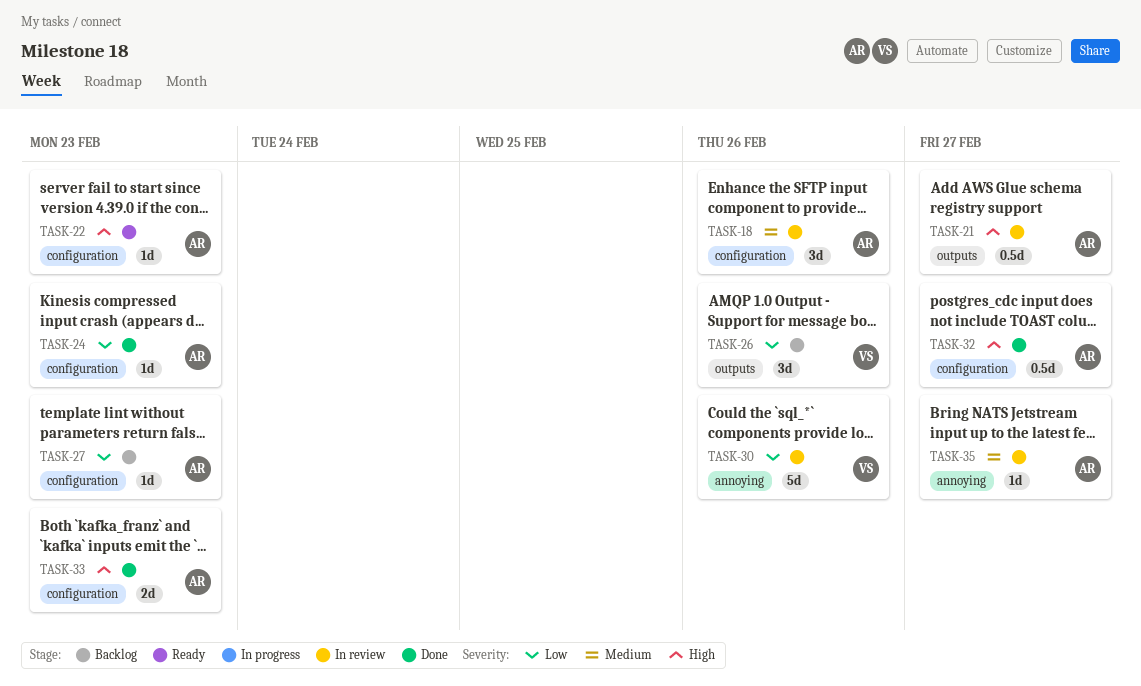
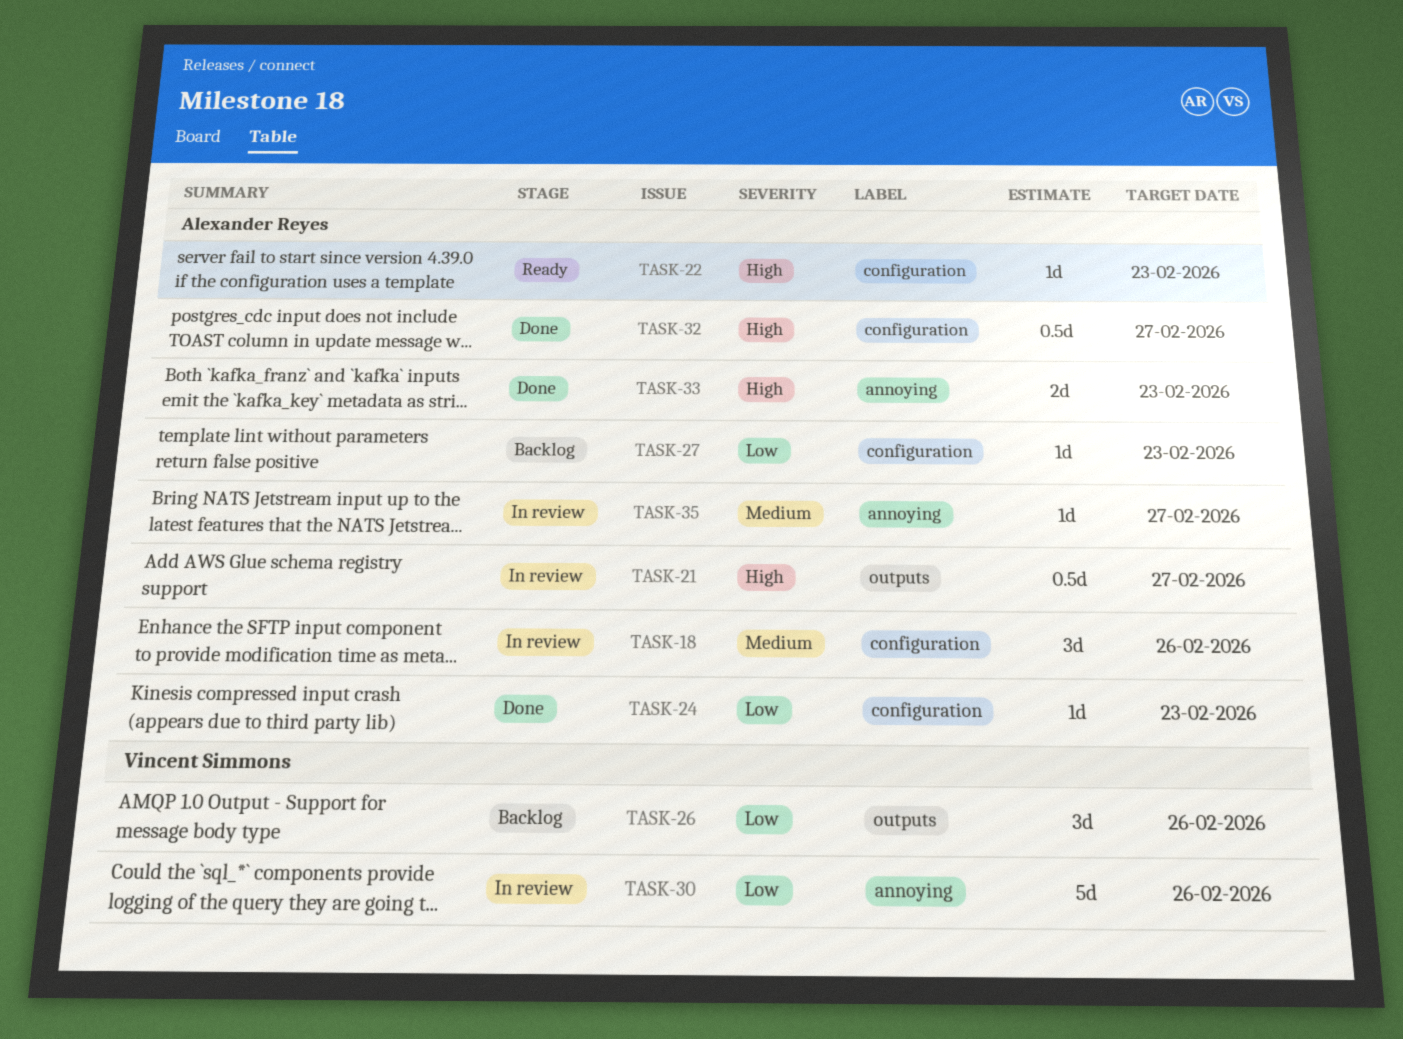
TASK-33, label: configuration -> annoying

